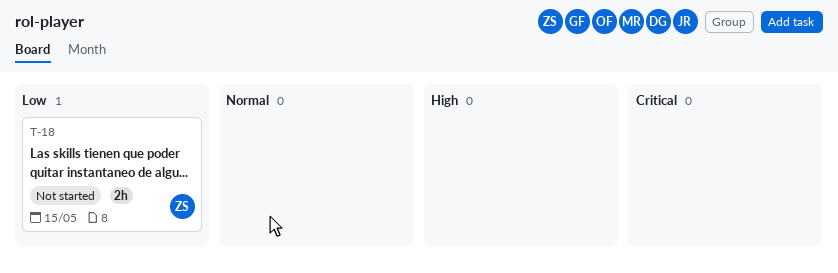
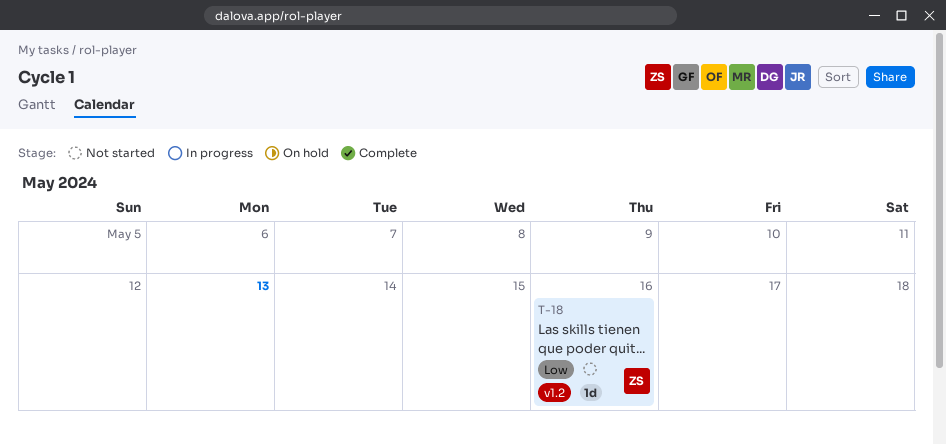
T-18, estimate: 2h -> 1d
T-18, due: May 15 -> May 16

